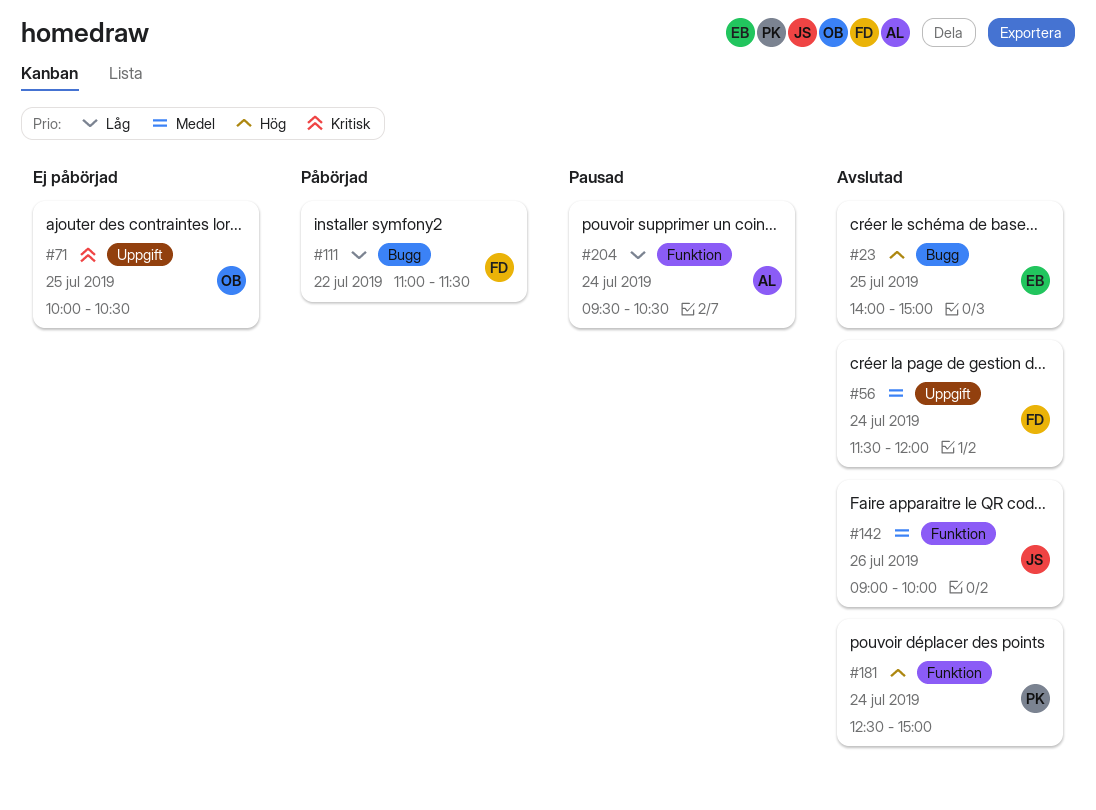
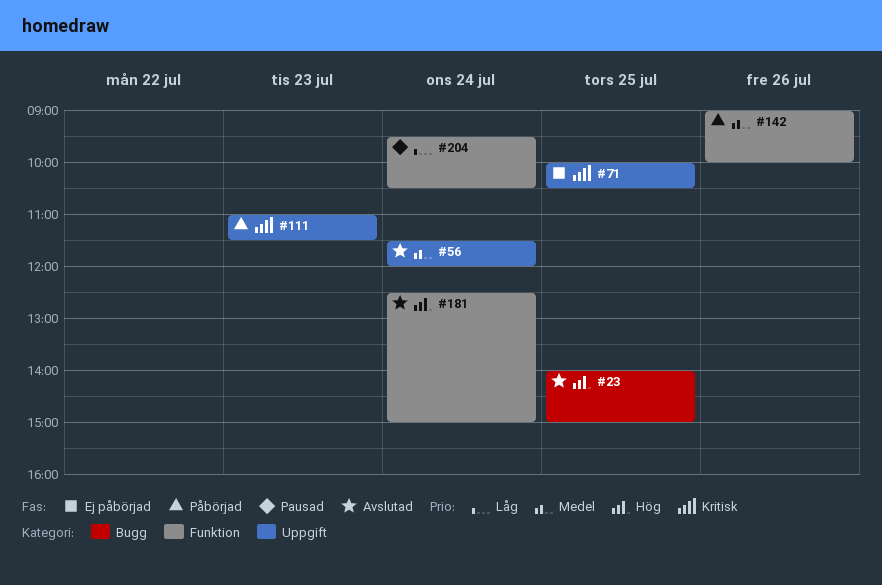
#111, priority: Låg -> Kritisk
#111, label: Bugg -> Uppgift
#111, day: Jul 22 -> Jul 23
#142, status: Avslutad -> Påbörjad

